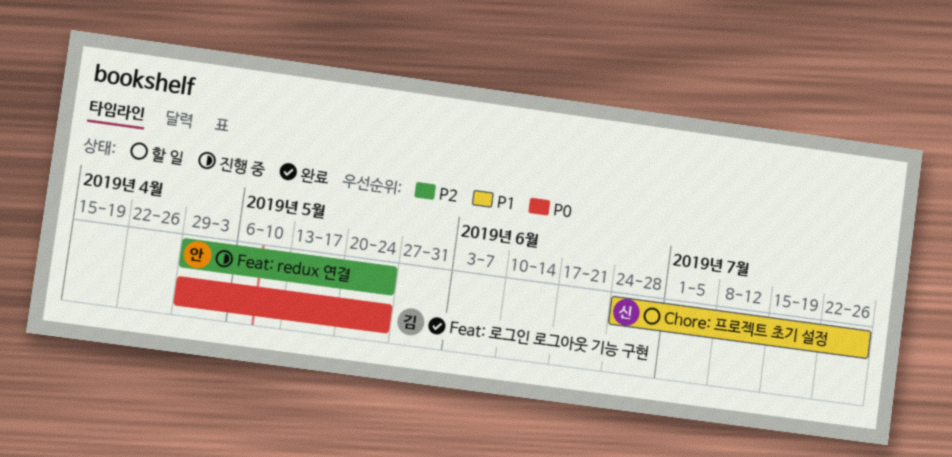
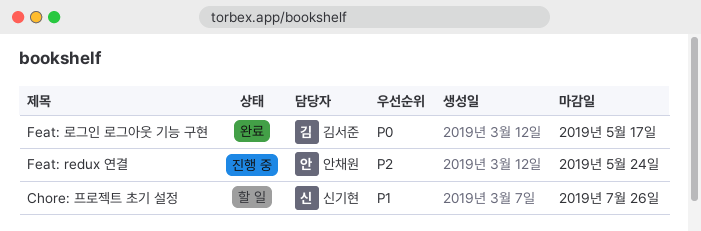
Feat: 로그인 로그아웃 기능 구현, due: May 24 -> May 17

